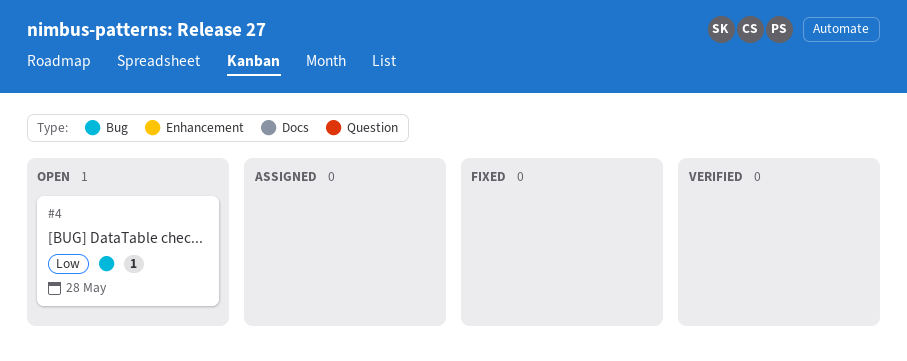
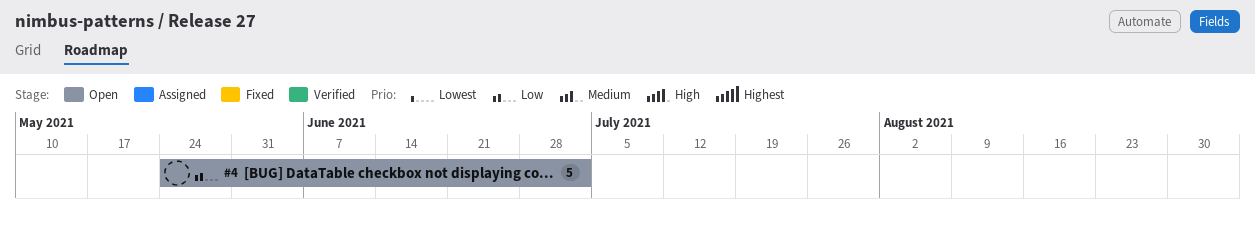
#4, estimate: 1 -> 5
#4, due: May 28 -> Jul 2

